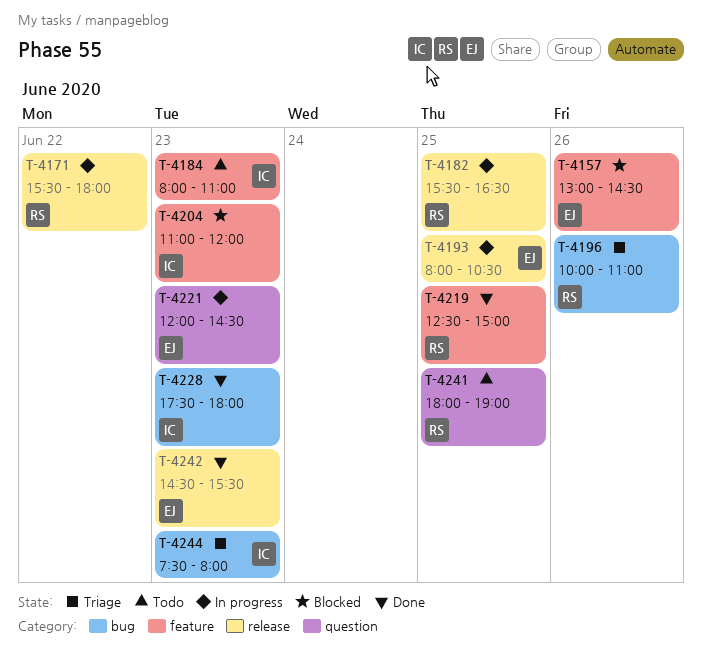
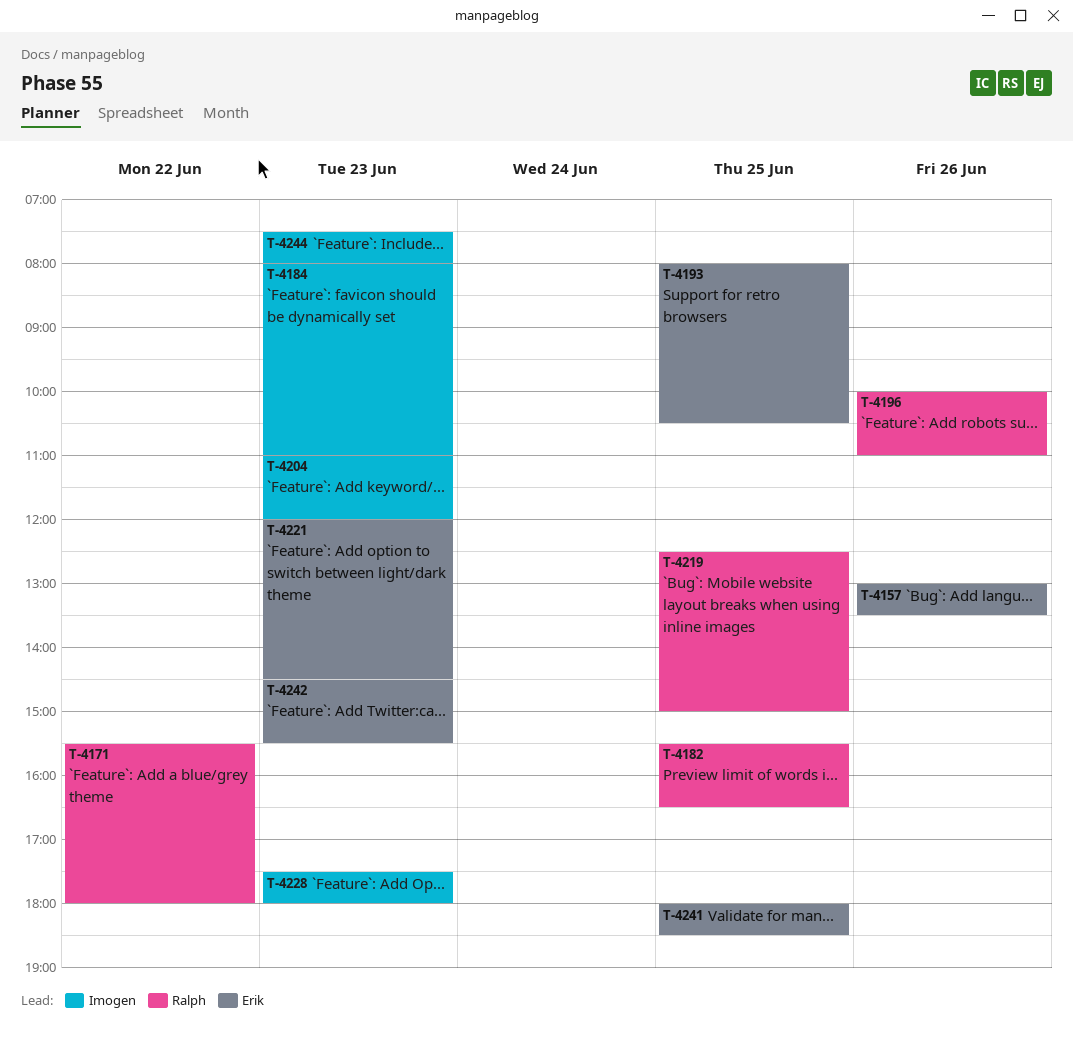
T-4157, ends: 14:30 -> 13:30
T-4241, owner: Ralph -> Erik
T-4241, ends: 19:00 -> 18:30

